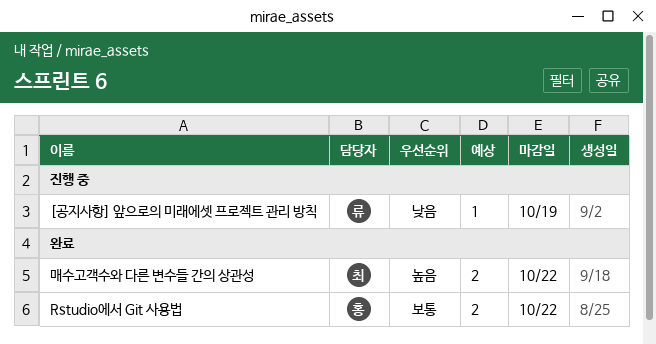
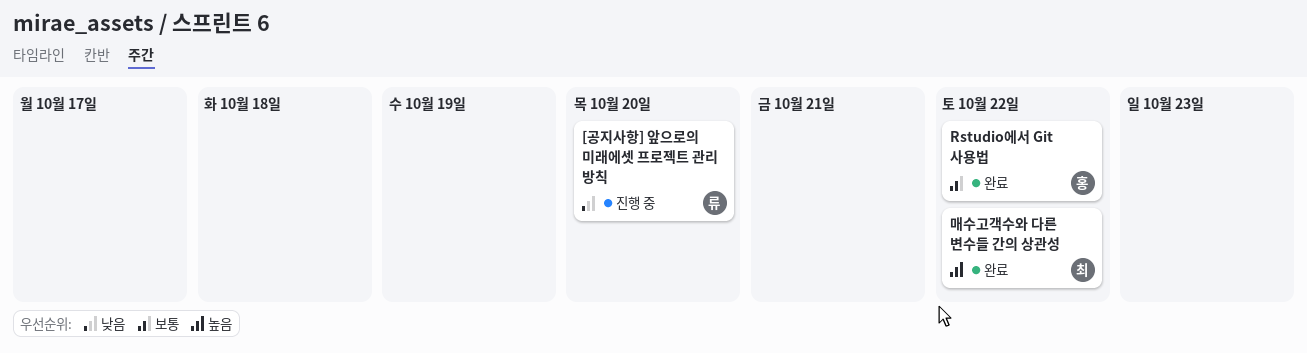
[공지사항] 앞으로의 미래에셋 프로젝트 관리 방칙, due: Oct 19 -> Oct 20

